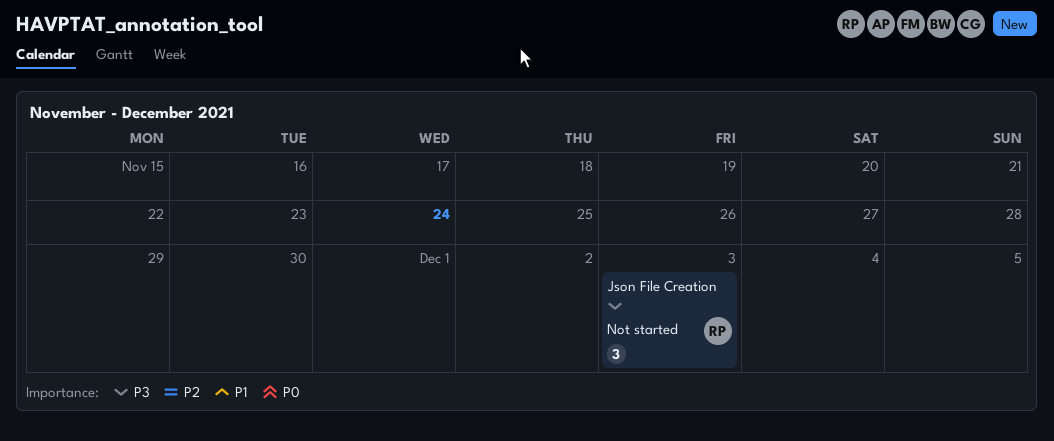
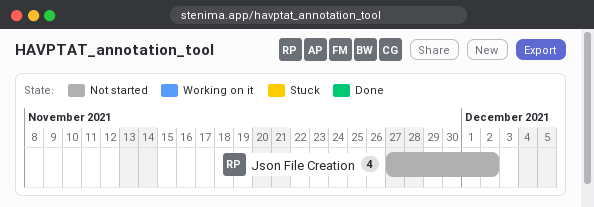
Json File Creation, estimate: 3 -> 4
Json File Creation, due: Dec 3 -> Dec 2

